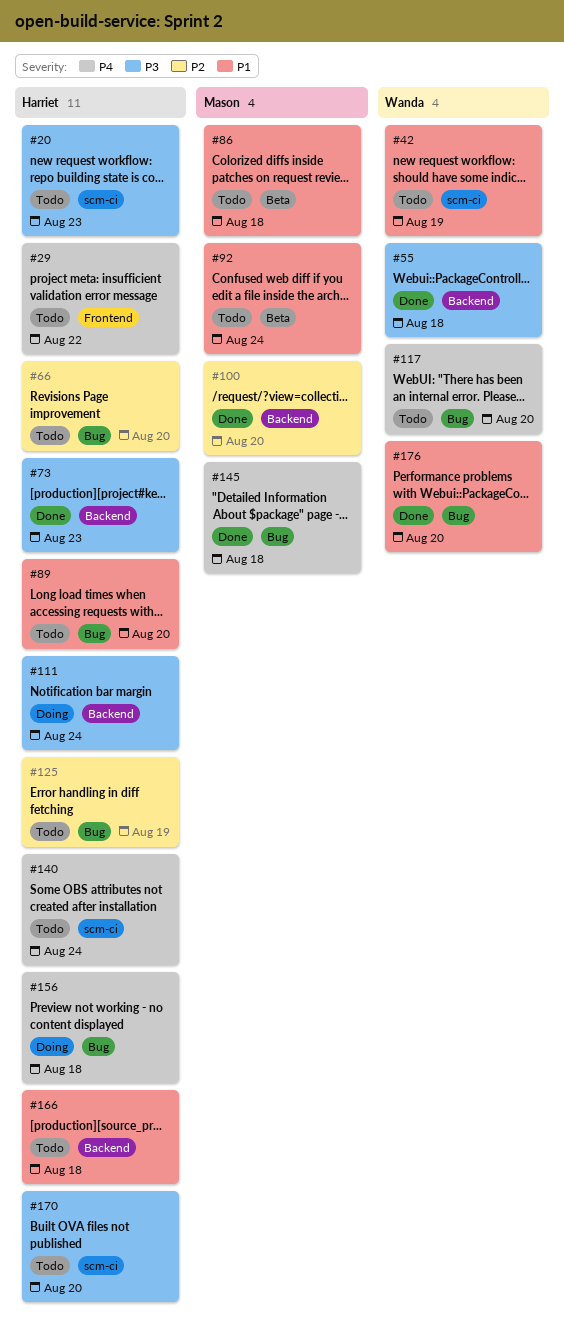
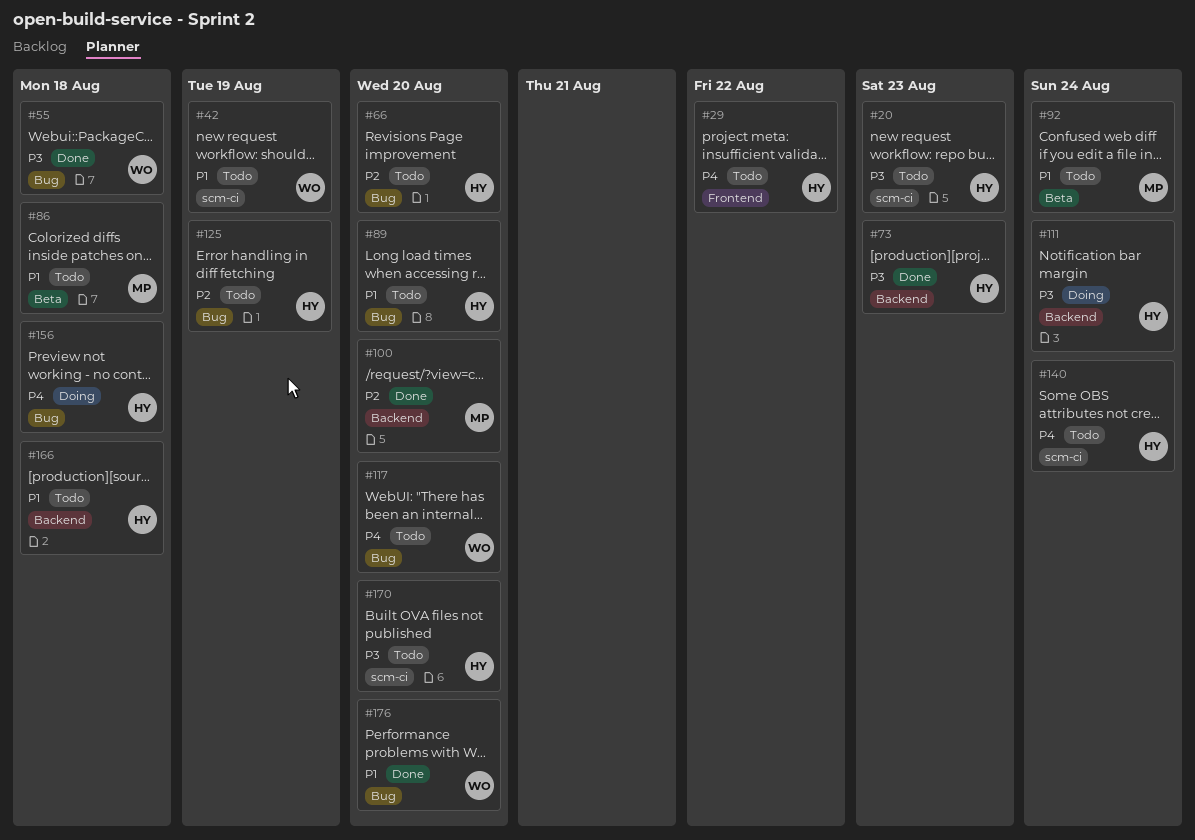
#55, label: Backend -> Bug
#145: present -> none

